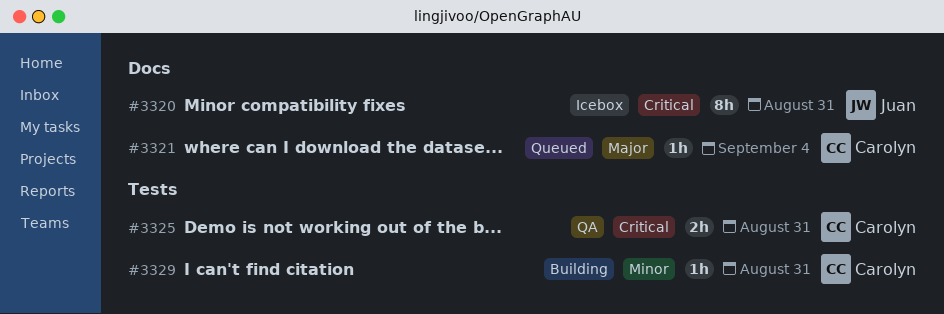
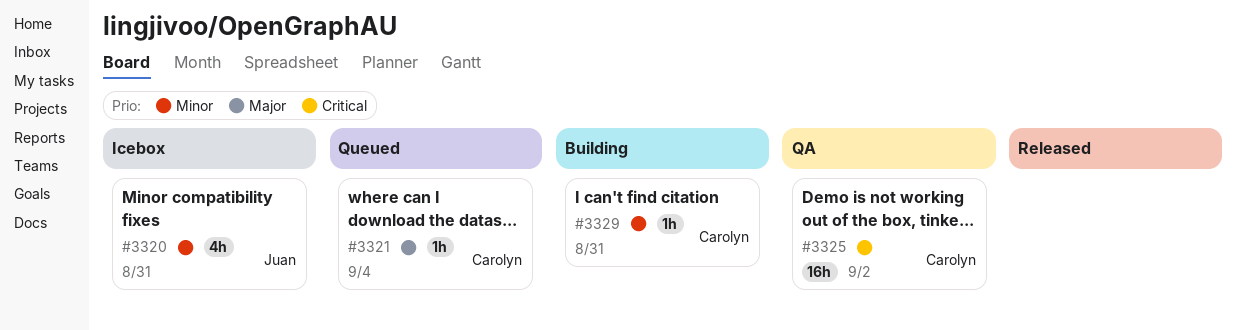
#3320, priority: Critical -> Minor
#3320, estimate: 8h -> 4h
#3325, estimate: 2h -> 16h
#3325, due: Aug 31 -> Sep 2

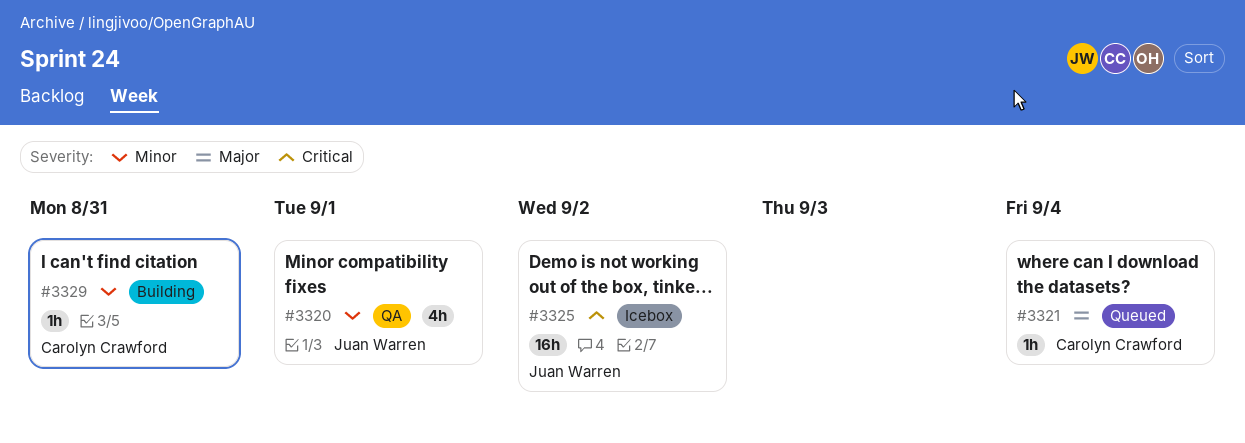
#3320, status: Icebox -> QA
#3320, due: Aug 31 -> Sep 1
#3325, status: QA -> Icebox
#3325, owner: Carolyn Crawford -> Juan Warren

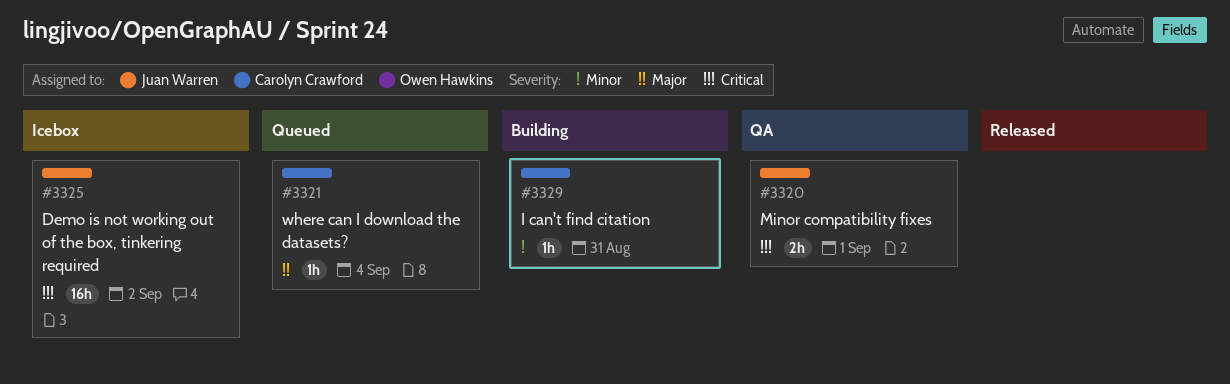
#3320, priority: Minor -> Critical
#3320, estimate: 4h -> 2h

